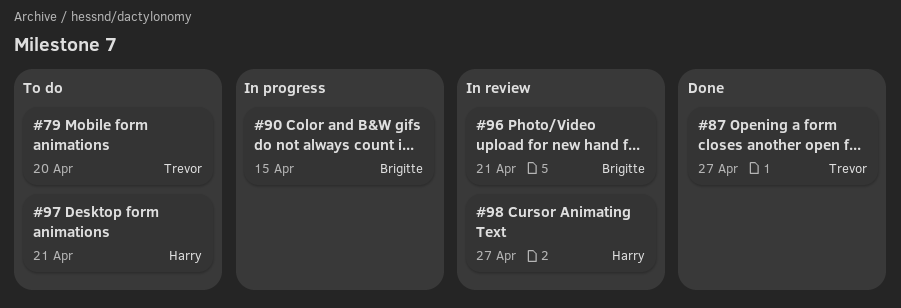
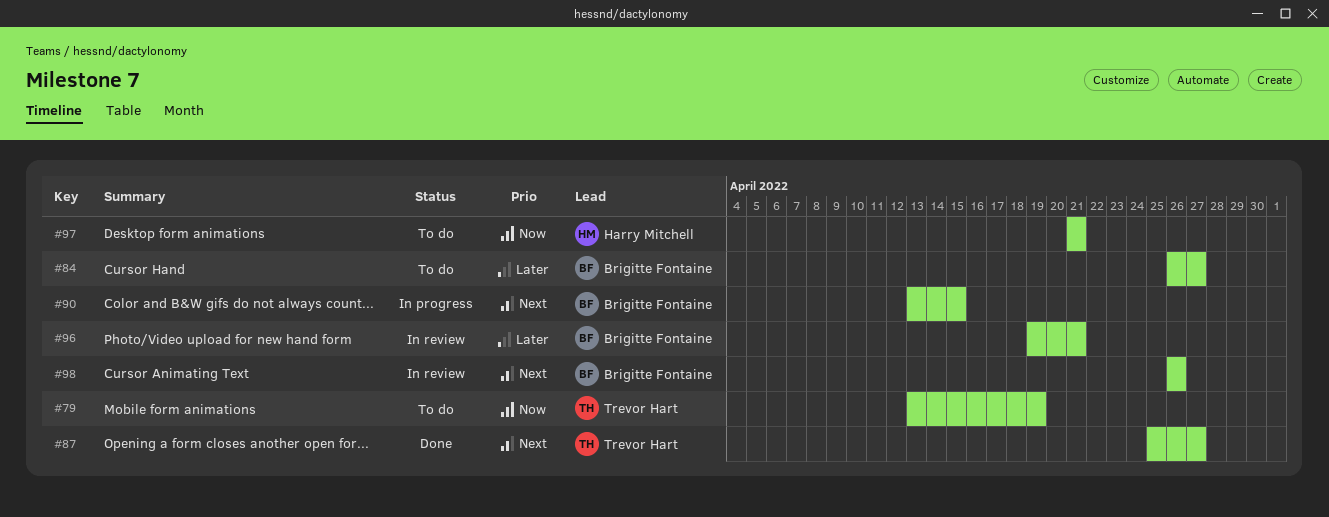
#79, due: Apr 20 -> Apr 19
#84: none -> present
#98, owner: Harry Mitchell -> Brigitte Fontaine
#98, due: Apr 27 -> Apr 26

